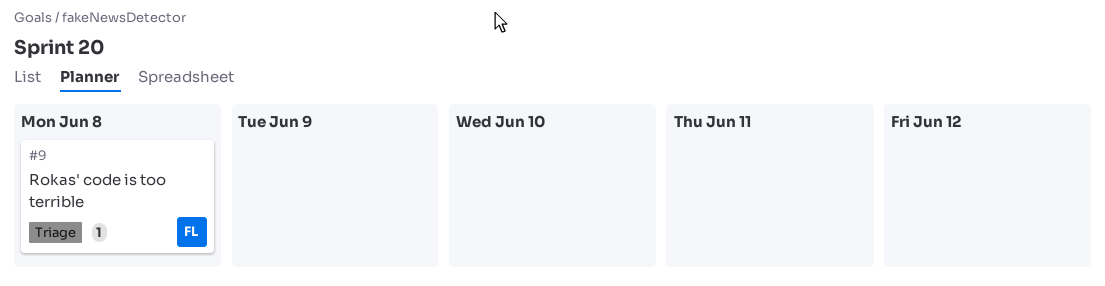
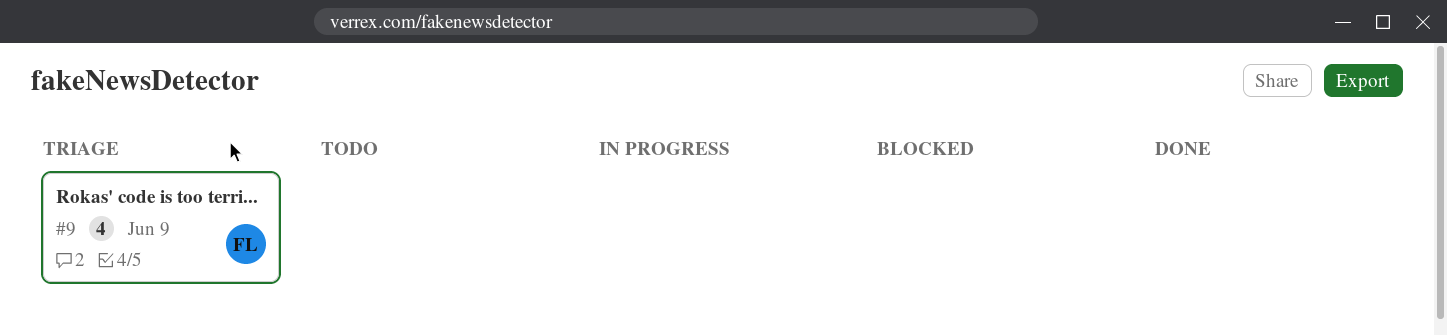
#9, estimate: 1 -> 4
#9, due: Jun 8 -> Jun 9

